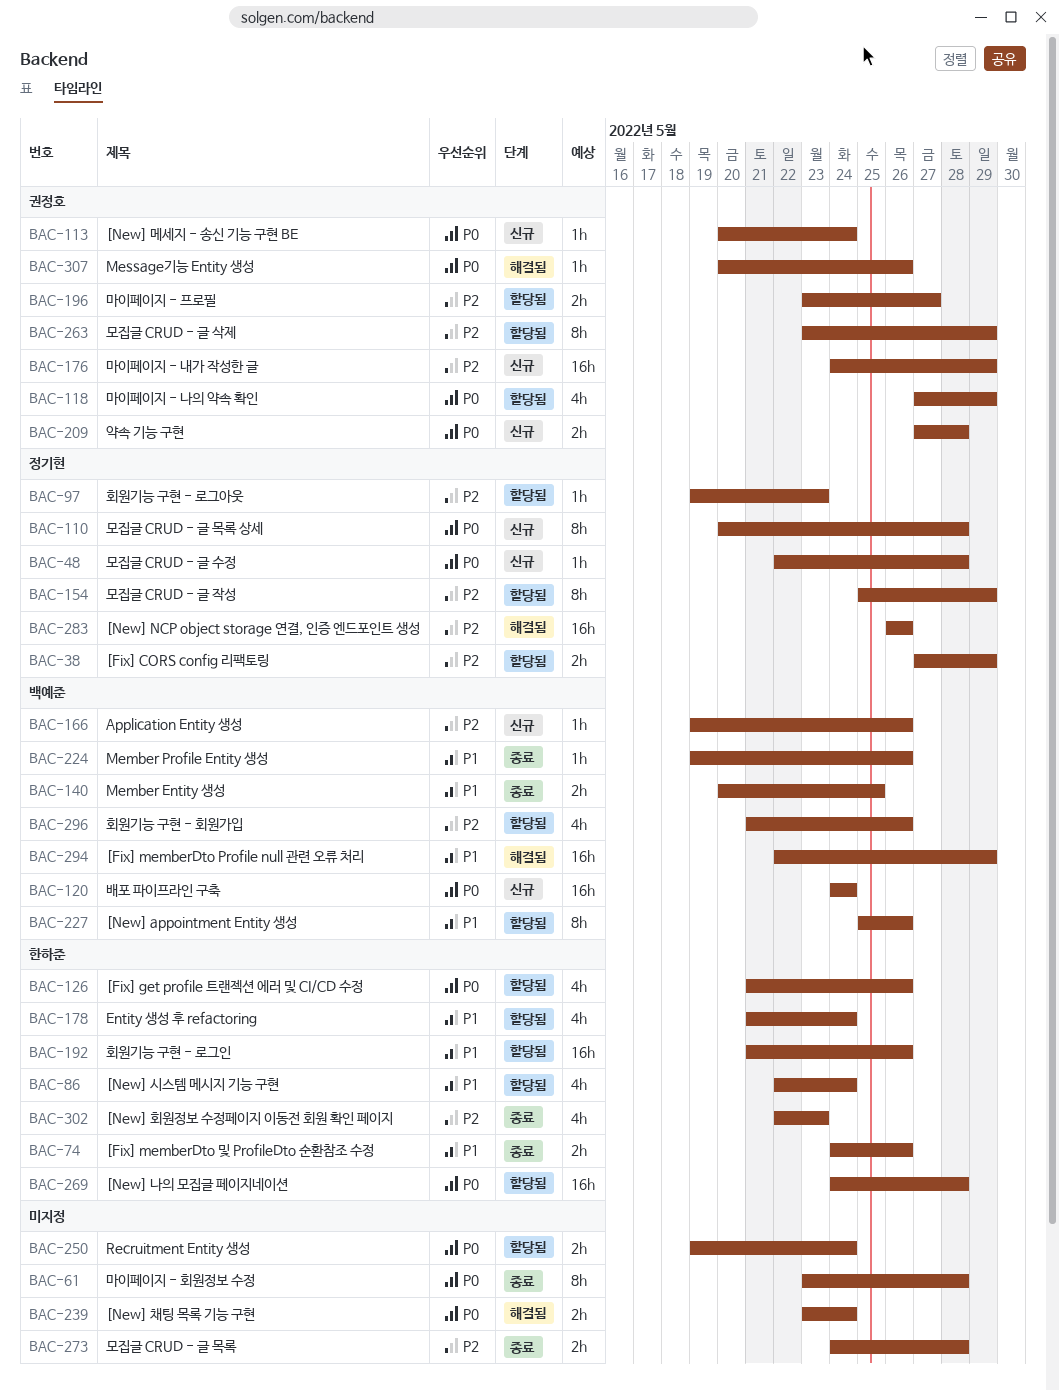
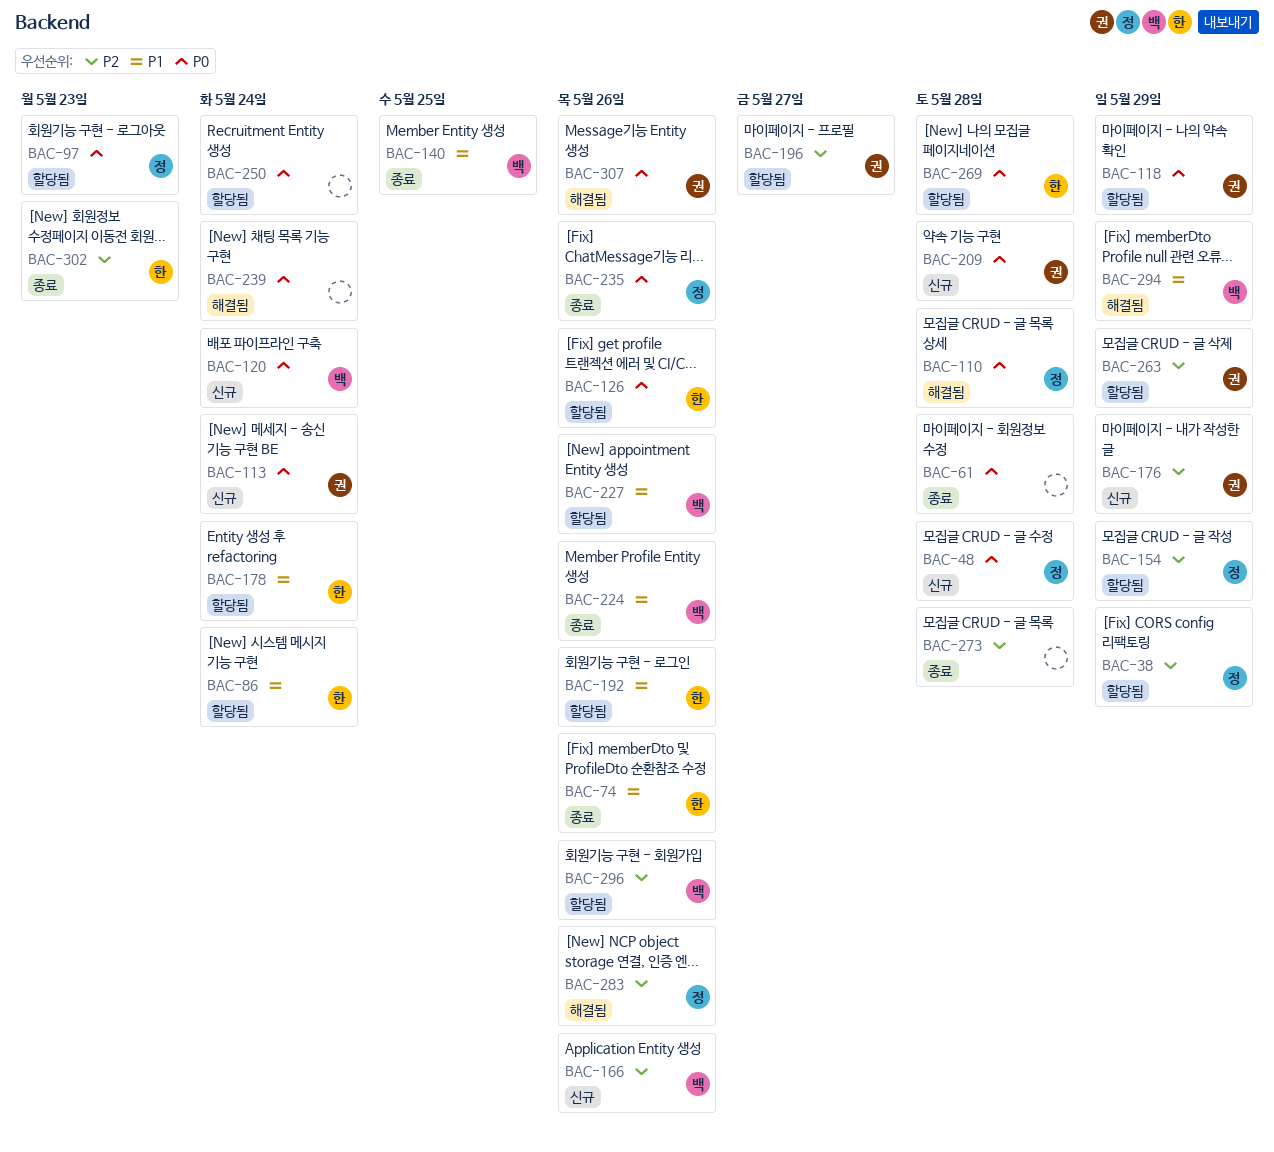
BAC-97, priority: P2 -> P0
BAC-110, status: 신규 -> 해결됨
BAC-235: none -> present

